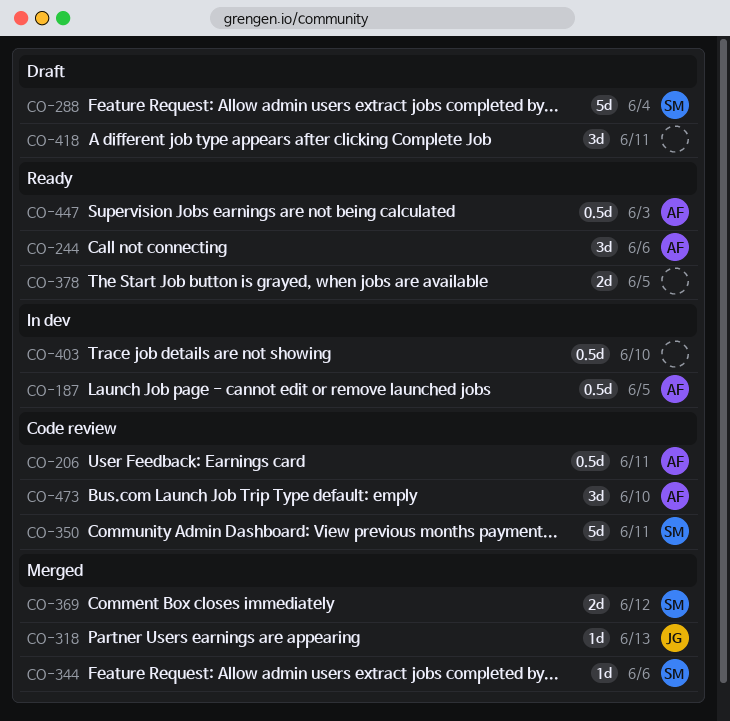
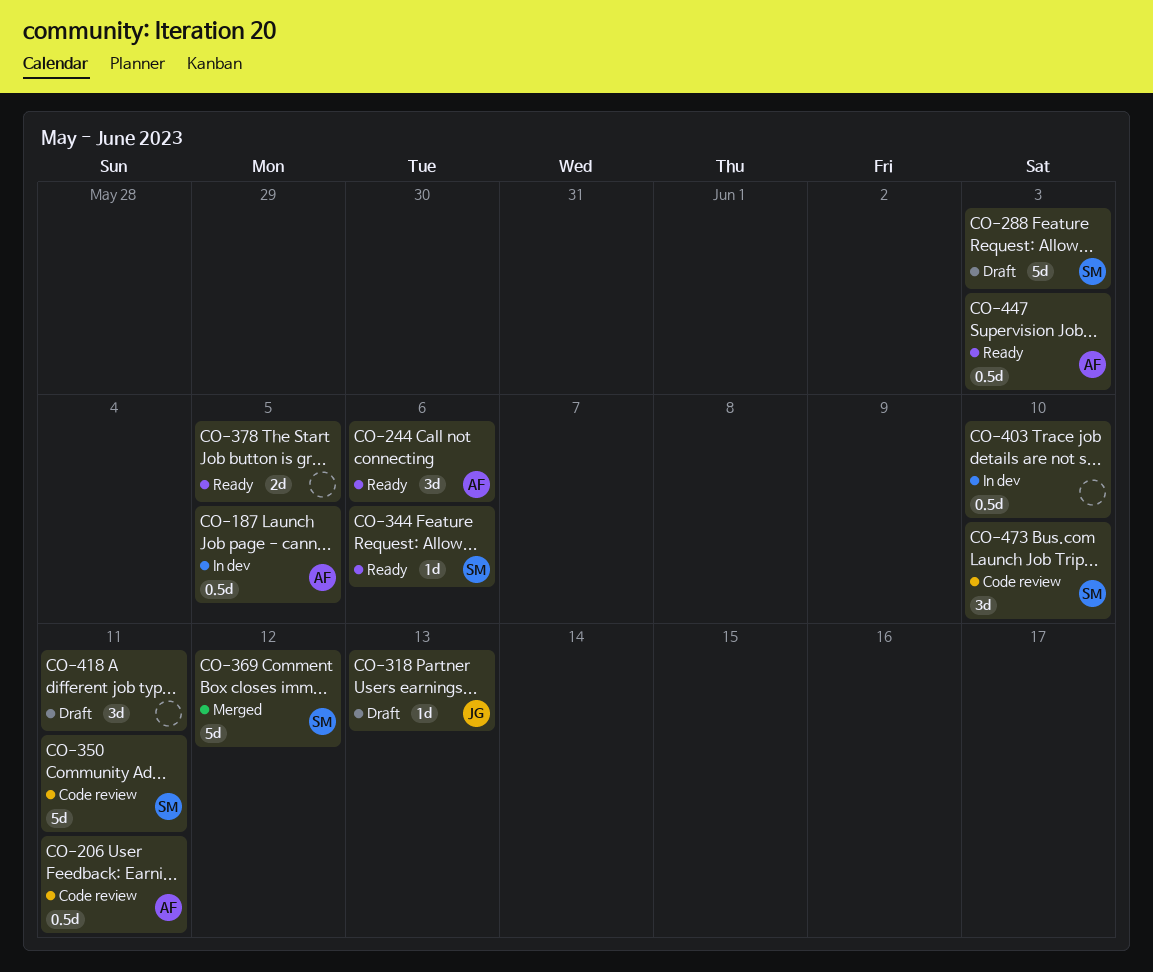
CO-288, due: Jun 4 -> Jun 3
CO-318, status: Merged -> Draft
CO-344, status: Merged -> Ready
CO-369, estimate: 2d -> 5d
CO-473, owner: AF -> SM

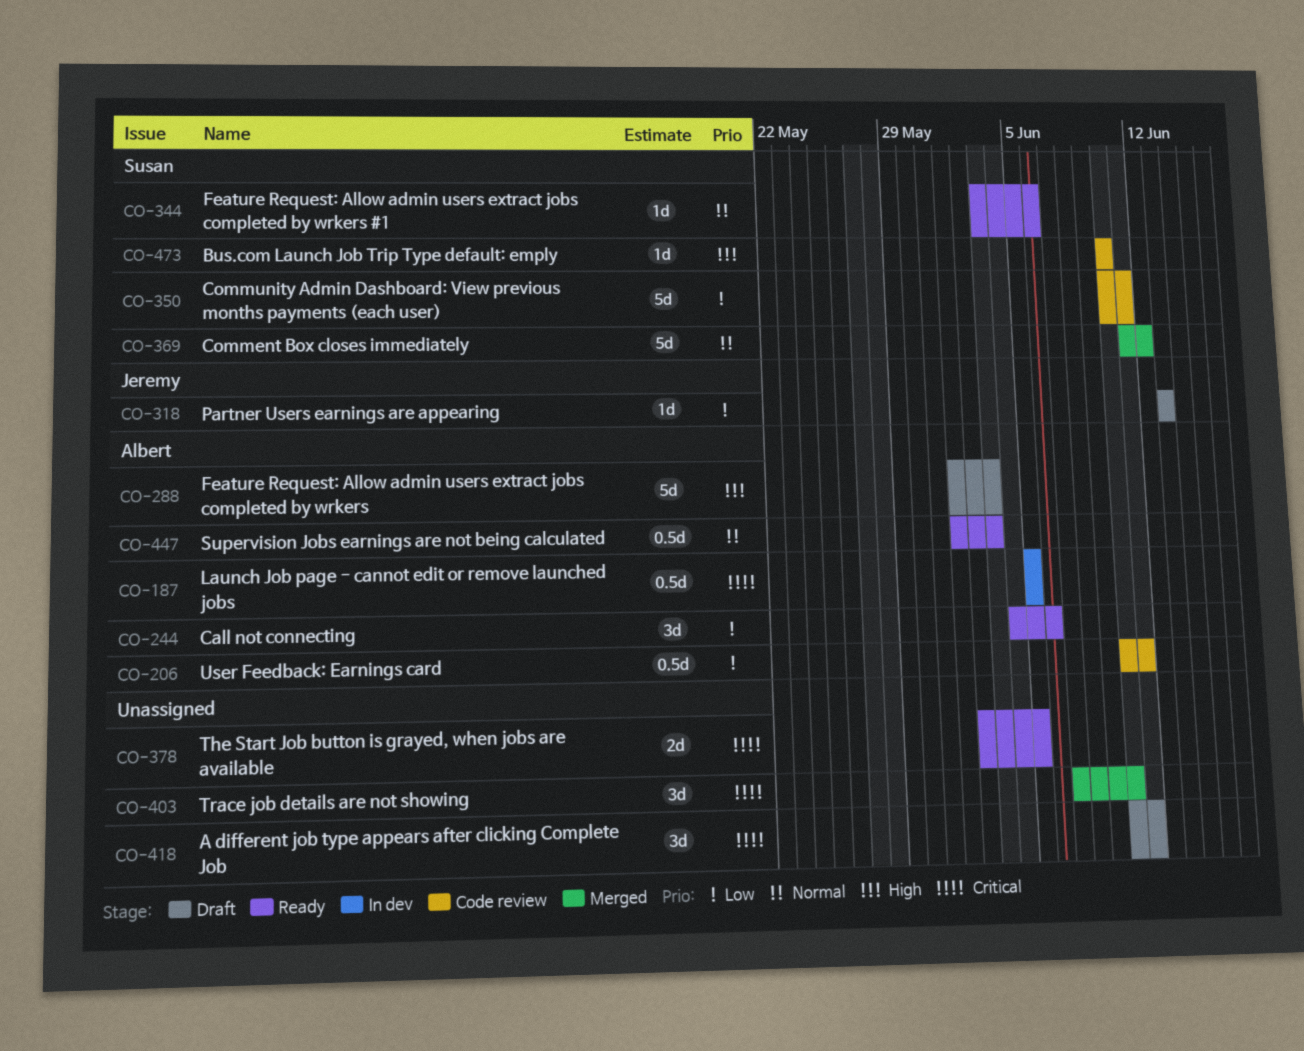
CO-288, owner: Susan -> Albert
CO-403, status: In dev -> Merged
CO-403, estimate: 0.5d -> 3d
CO-473, estimate: 3d -> 1d

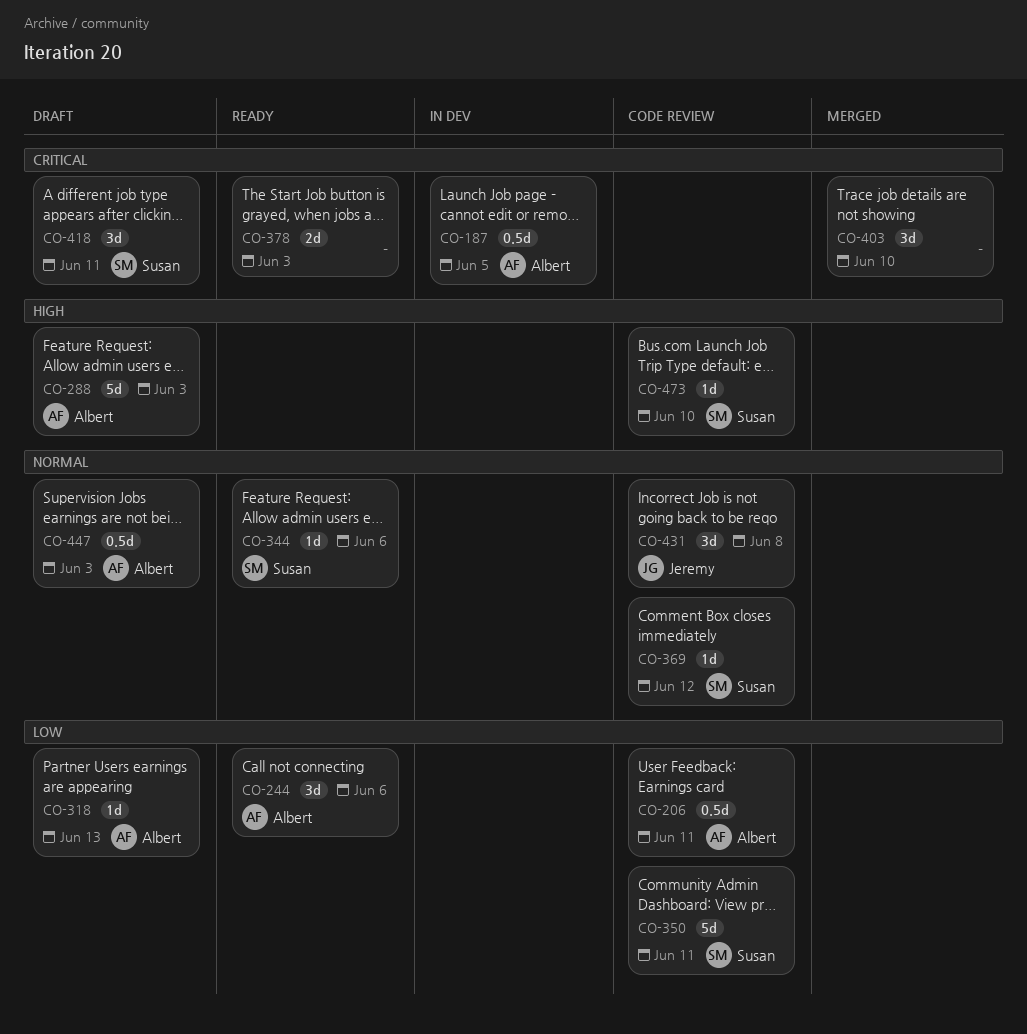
CO-318, owner: Jeremy -> Albert
CO-369, status: Merged -> Code review
CO-369, estimate: 5d -> 1d
CO-378, due: Jun 5 -> Jun 3
CO-418, owner: none -> Susan
CO-431: none -> present
CO-447, status: Ready -> Draft

